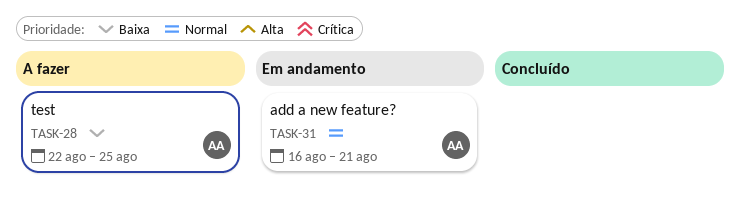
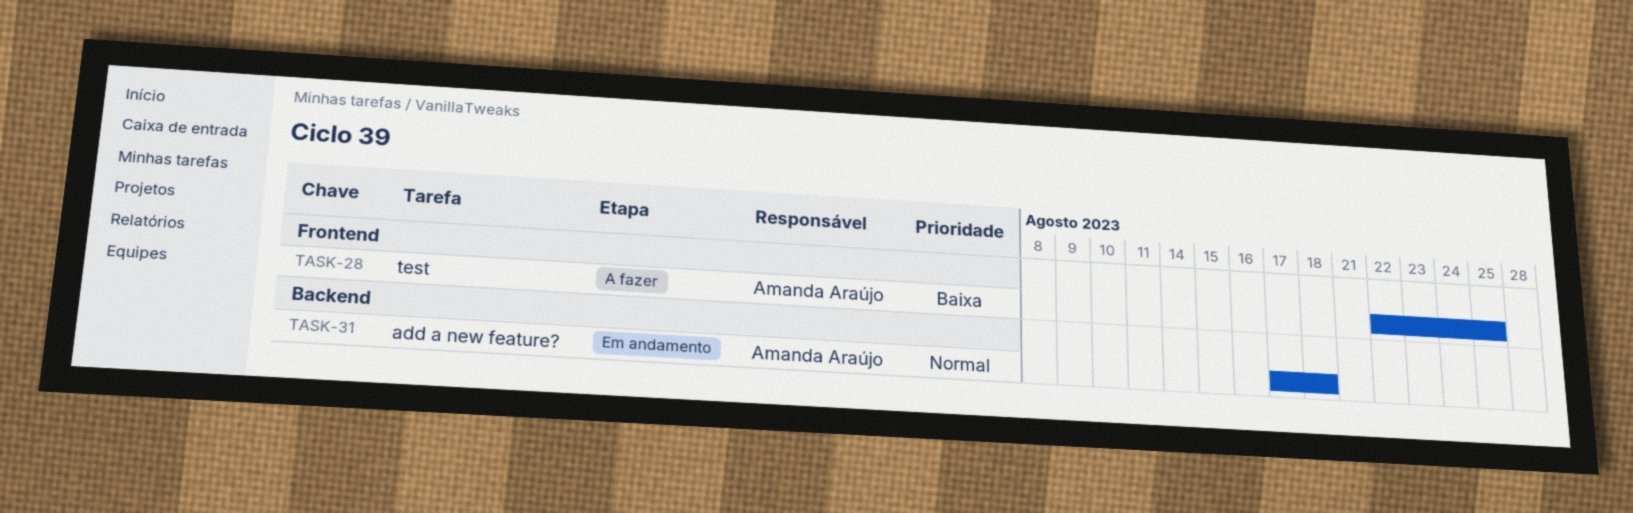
TASK-31, start: Aug 16 -> Aug 17
TASK-31, due: Aug 21 -> Aug 18

